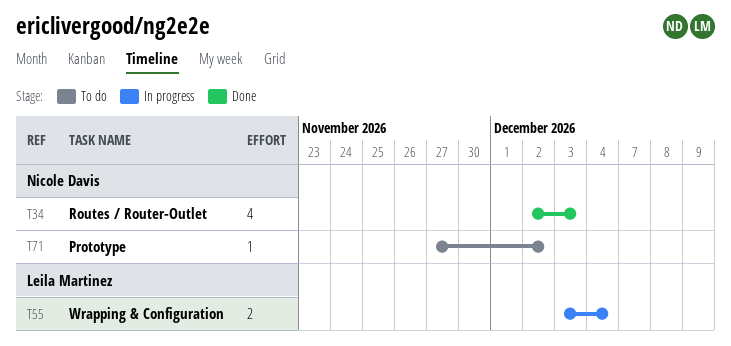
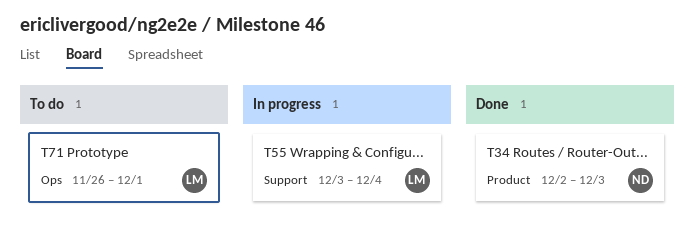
T71, owner: Nicole Davis -> Leila Martinez
T71, start: Nov 27 -> Nov 26
T71, due: Dec 2 -> Dec 1

